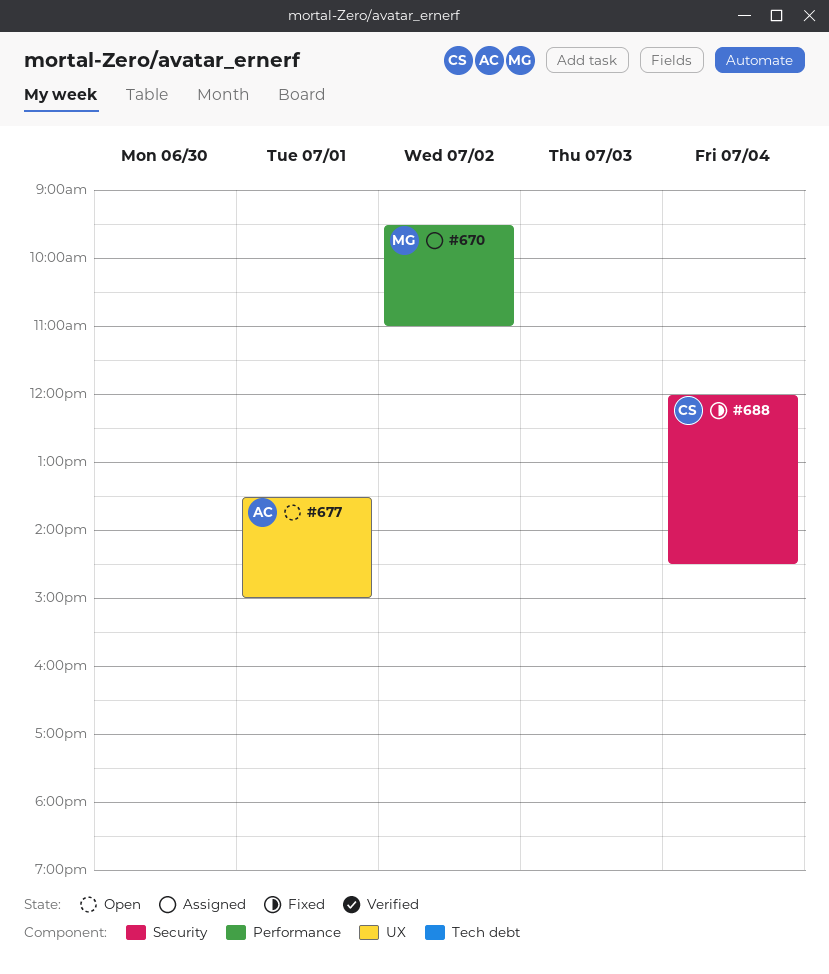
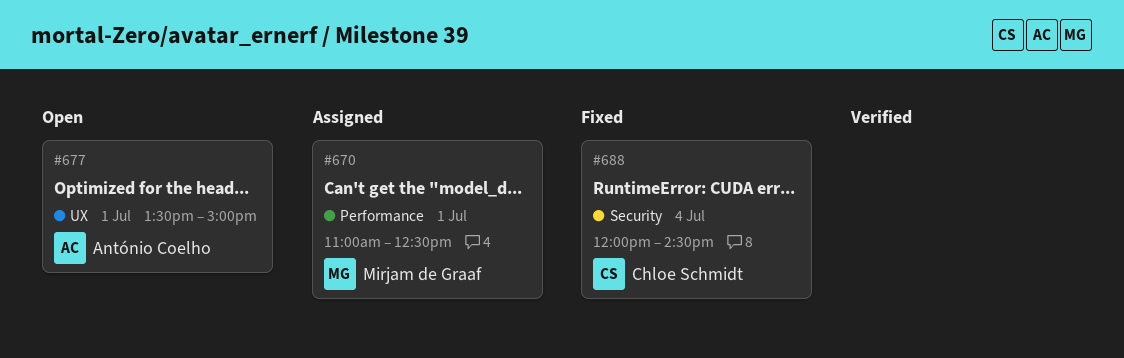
#670, day: Jul 2 -> Jul 1
#670, begins: 09:30 -> 11:00
#670, ends: 11:00 -> 12:30

